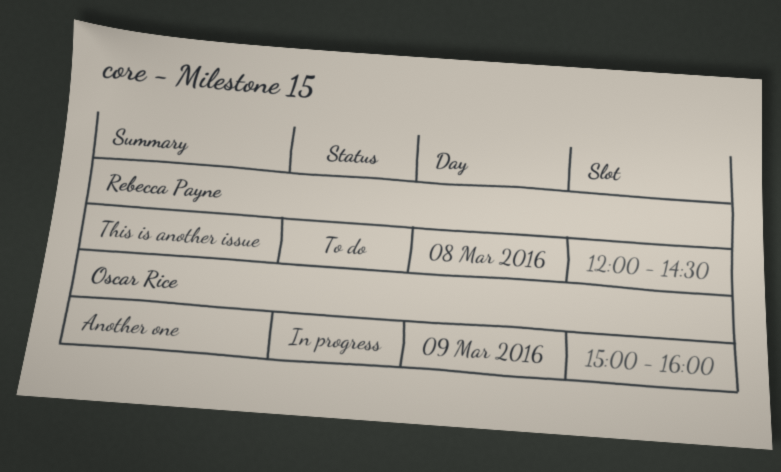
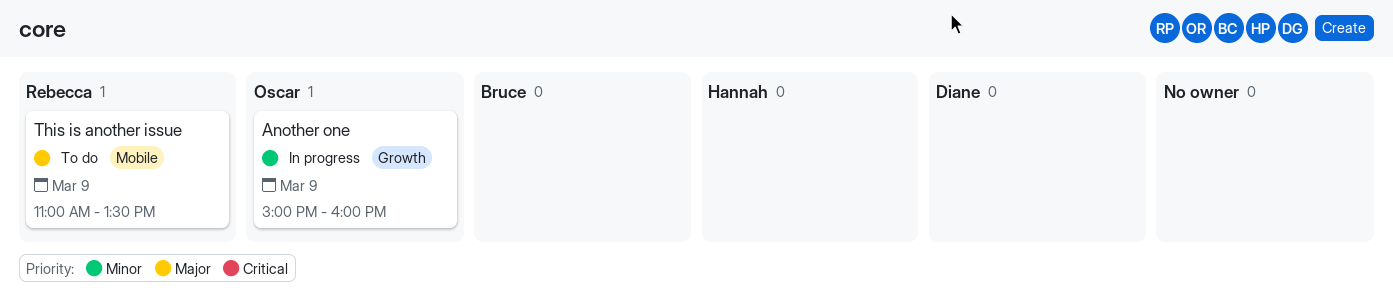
This is another issue, day: Mar 8 -> Mar 9
This is another issue, begins: 12:00 -> 11:00
This is another issue, ends: 14:30 -> 13:30

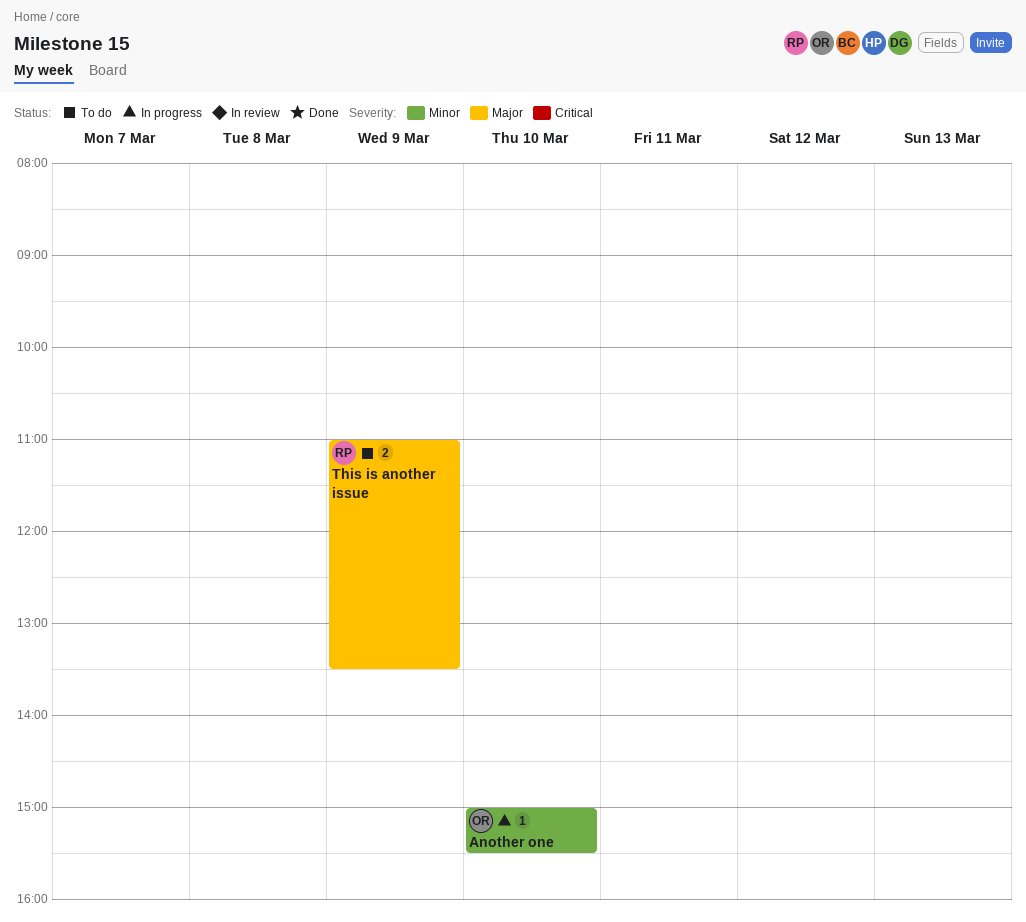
Another one, day: Mar 9 -> Mar 10
Another one, ends: 16:00 -> 15:30

